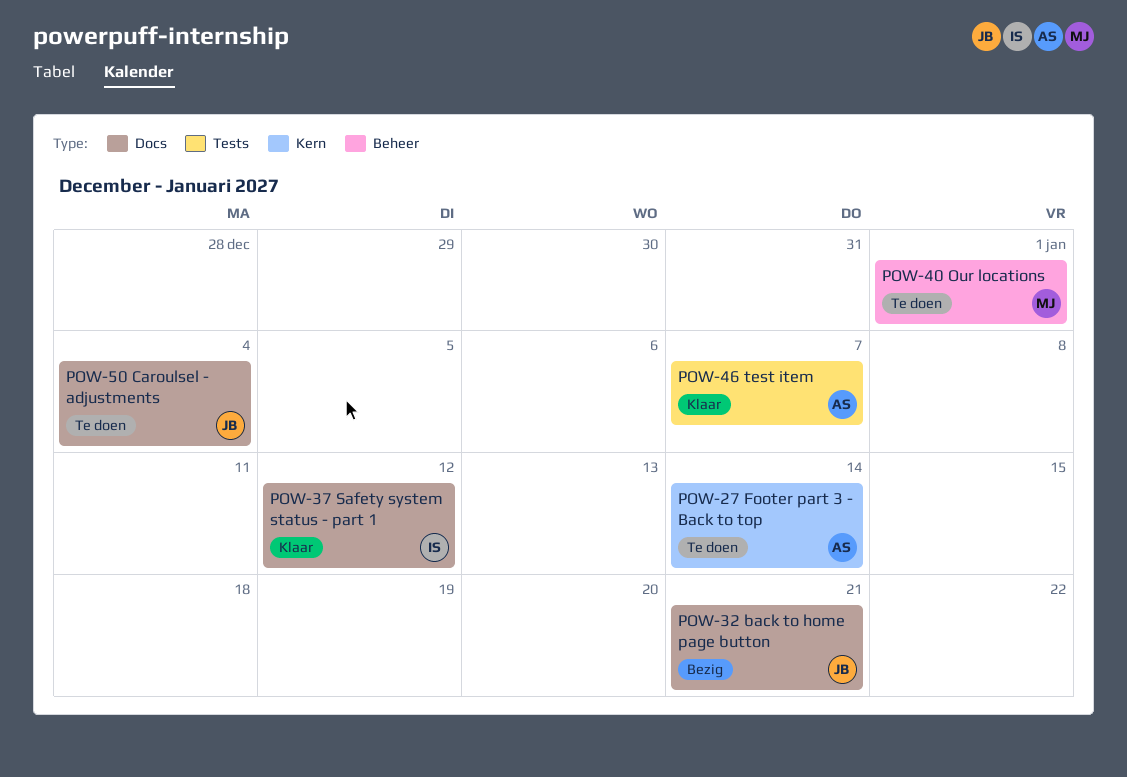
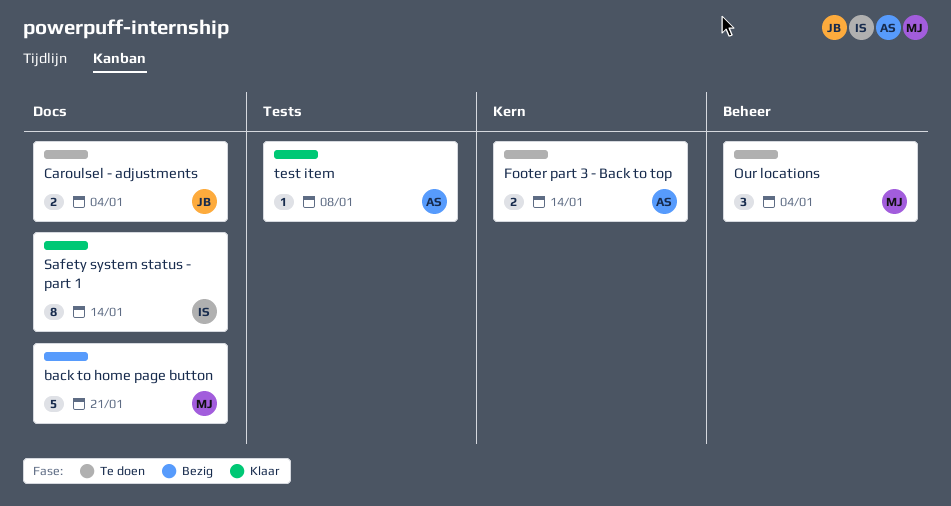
back to home page button, owner: JB -> MJ
Our locations, due: Jan 1 -> Jan 4
Safety system status - part 1, due: Jan 12 -> Jan 14
test item, due: Jan 7 -> Jan 8

